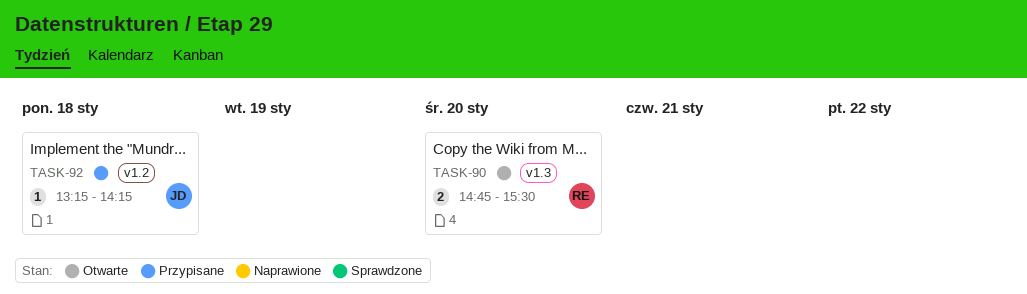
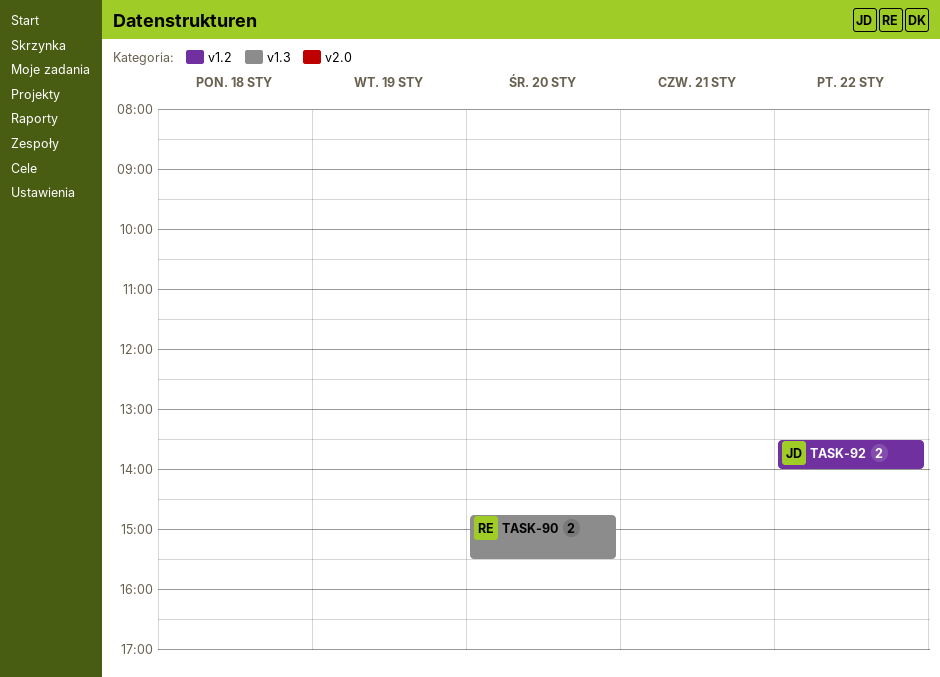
TASK-92, estimate: 1 -> 2
TASK-92, day: Jan 18 -> Jan 22
TASK-92, begins: 13:15 -> 13:30
TASK-92, ends: 14:15 -> 14:00

